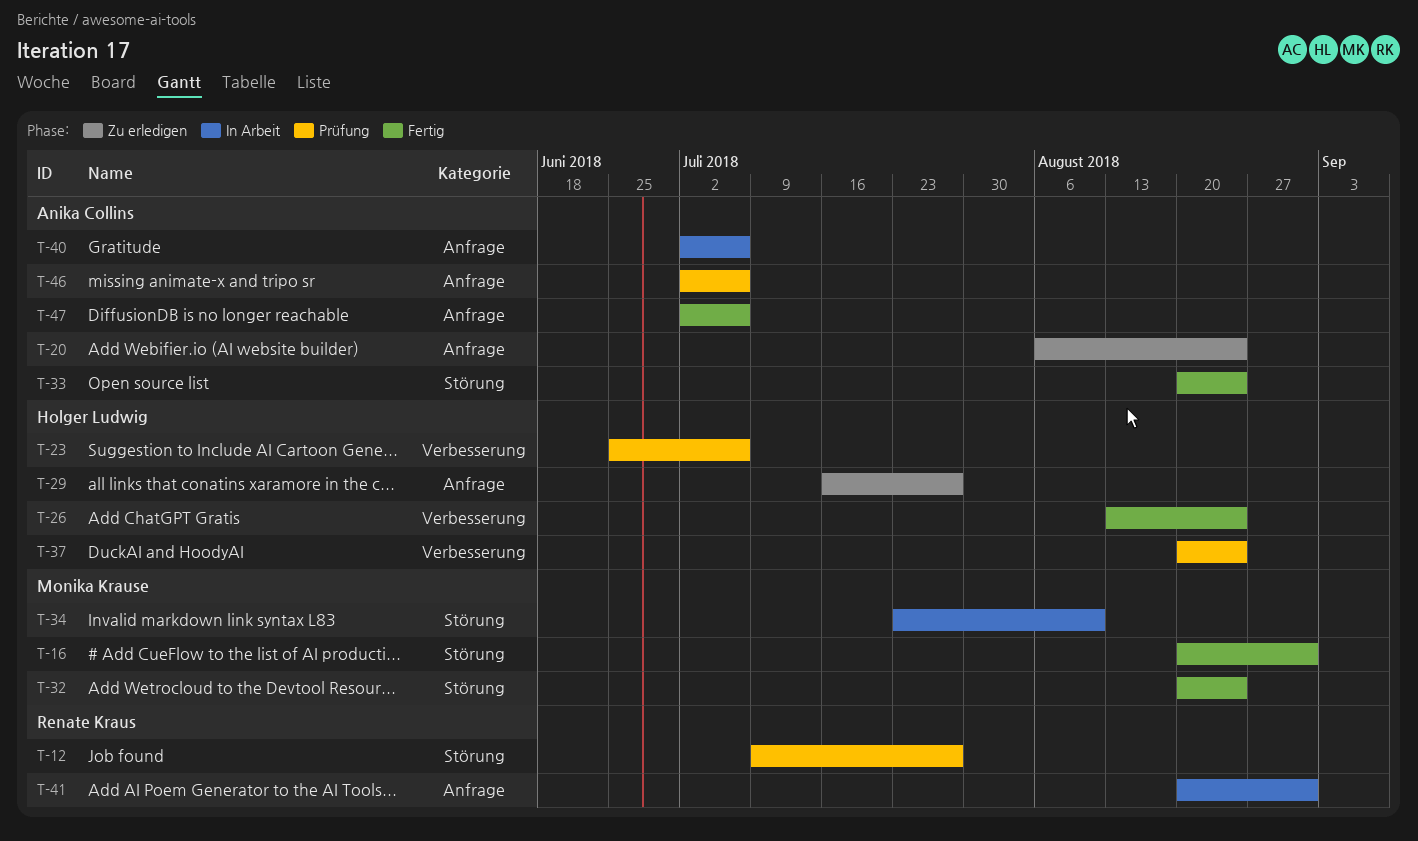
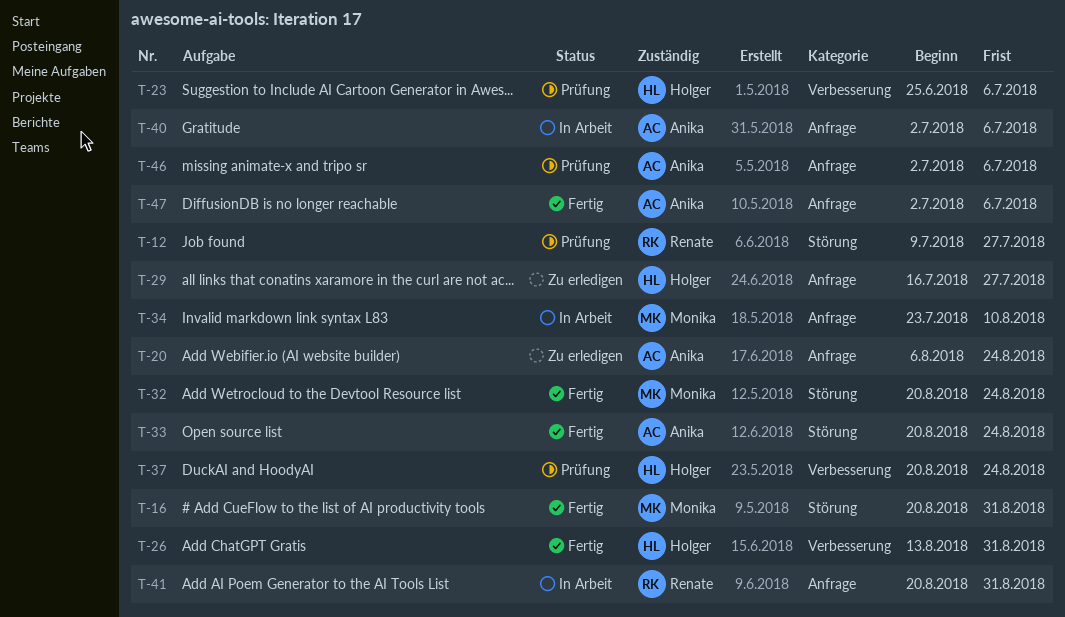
T-26, due: Aug 24 -> Aug 31
T-34, label: Störung -> Anfrage

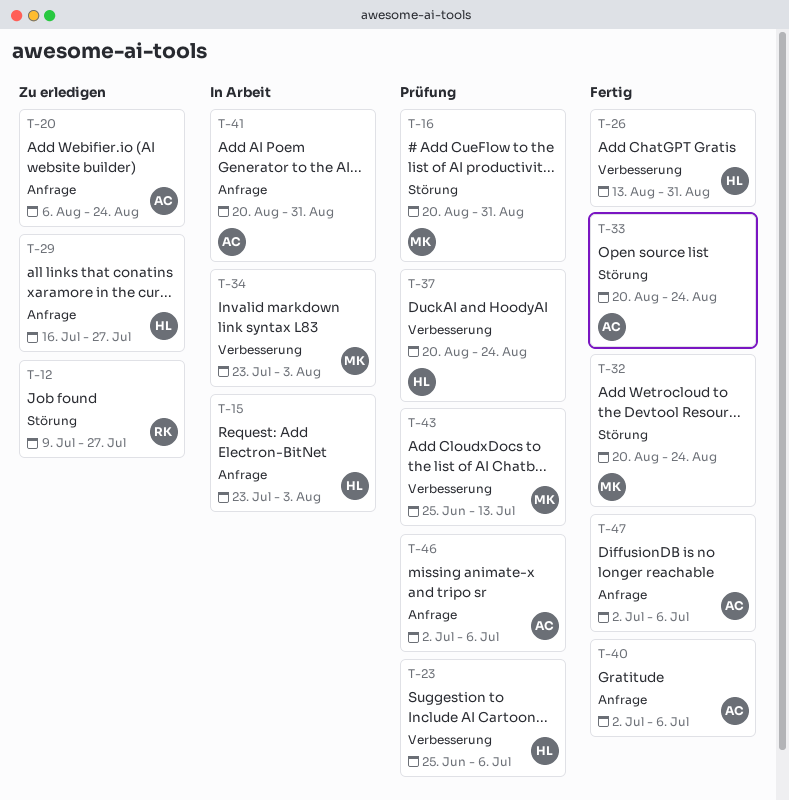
T-12, status: Prüfung -> Zu erledigen
T-15: none -> present
T-16, status: Fertig -> Prüfung
T-34, label: Anfrage -> Verbesserung
T-34, due: Aug 10 -> Aug 3
T-40, status: In Arbeit -> Fertig
T-41, owner: Renate -> Anika
T-43: none -> present

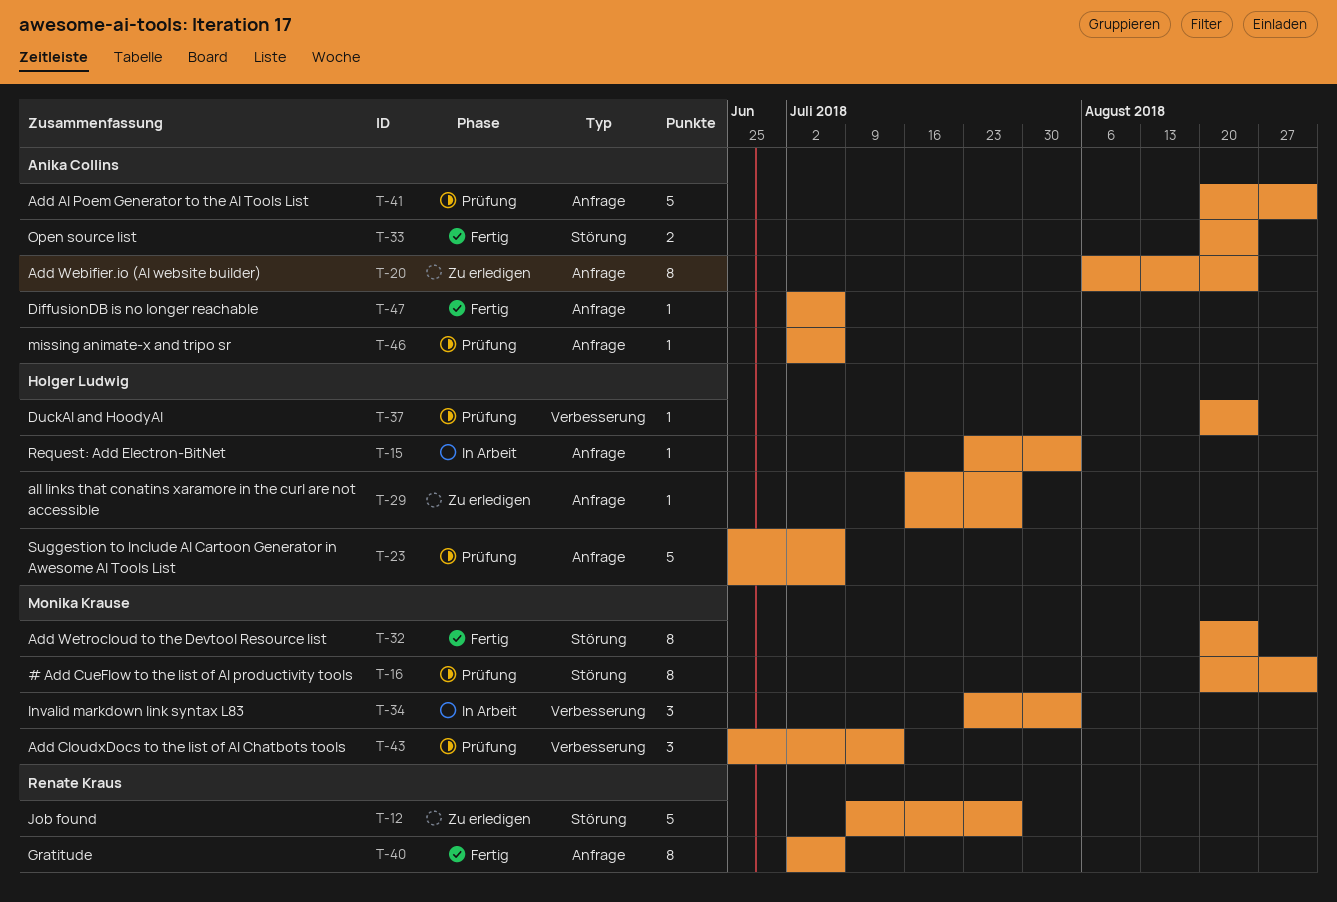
T-23, label: Verbesserung -> Anfrage
T-26: present -> none
T-40, owner: Anika Collins -> Renate Kraus
T-41, status: In Arbeit -> Prüfung

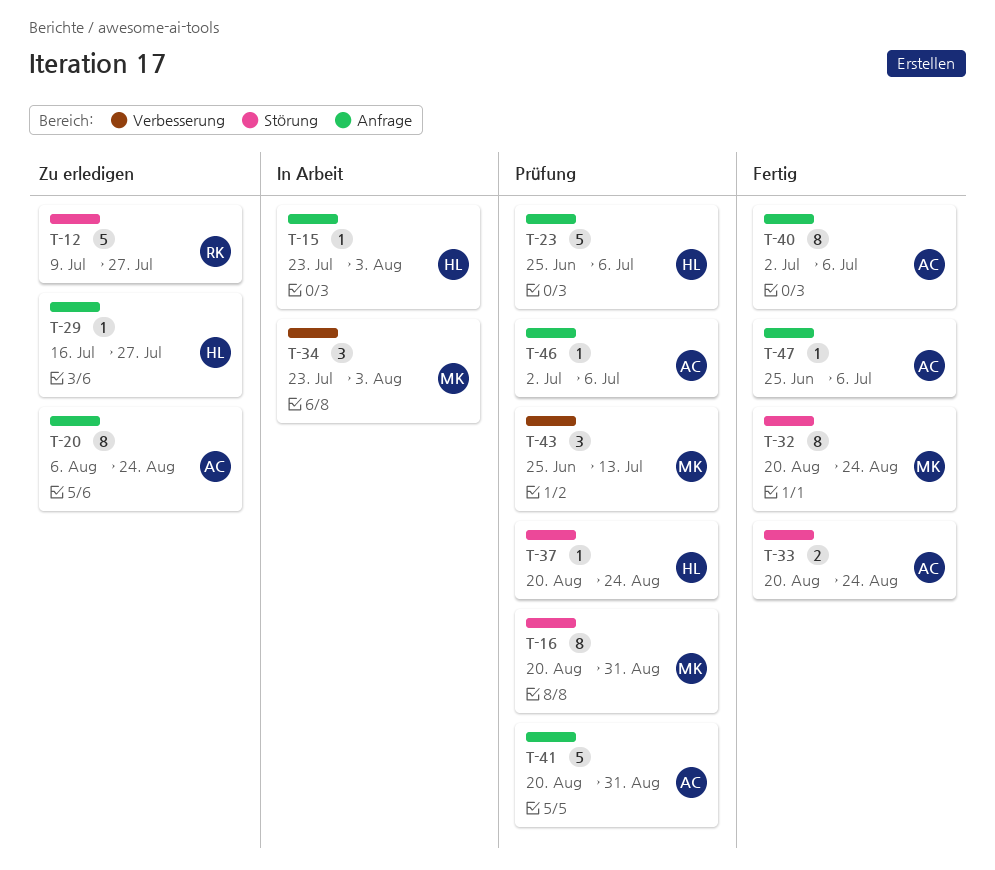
T-37, label: Verbesserung -> Störung
T-40, owner: Renate Kraus -> Anika Collins
T-47, start: Jul 2 -> Jun 25

